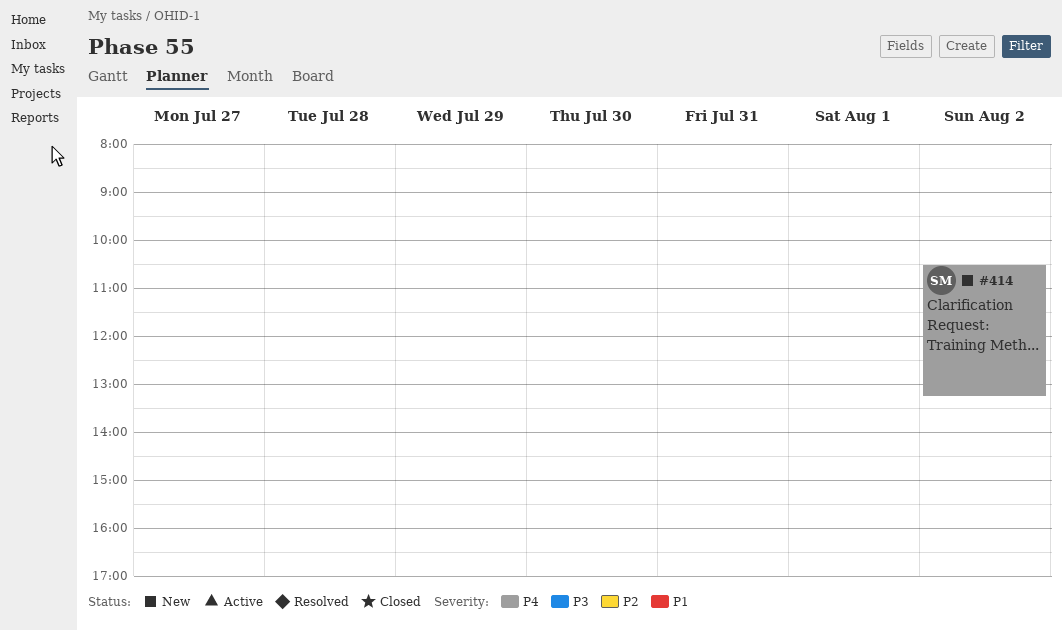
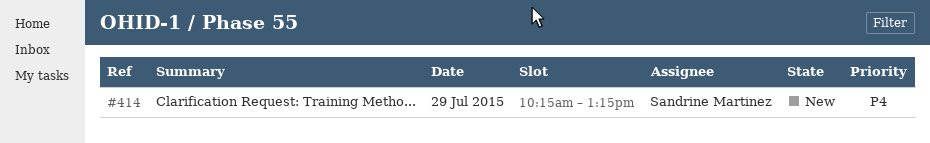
#414, day: Aug 2 -> Jul 29
#414, begins: 10:30 -> 10:15

